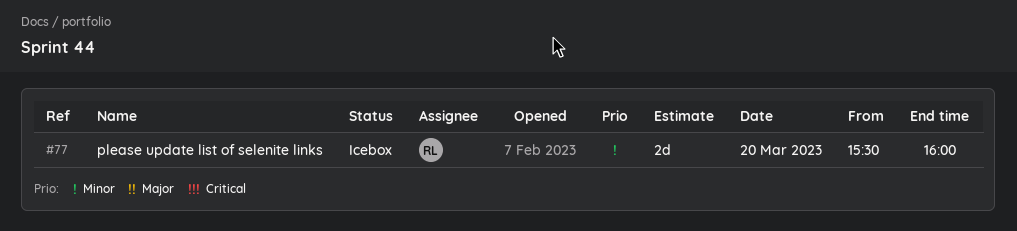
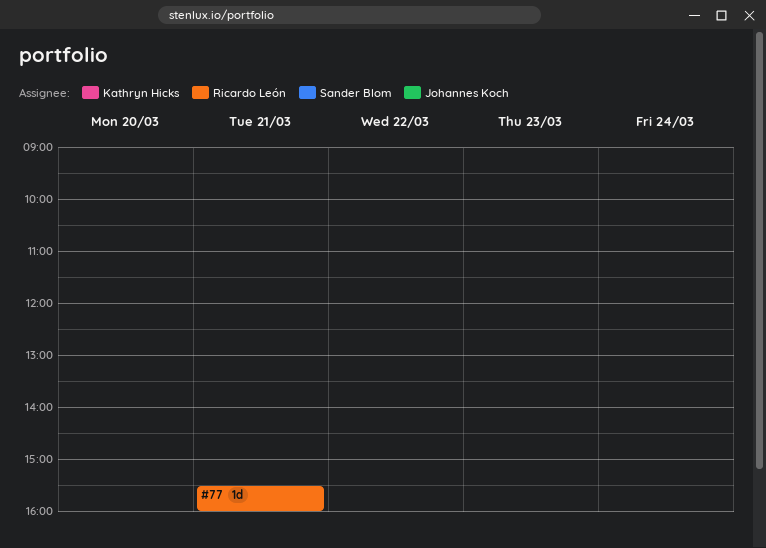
#77, estimate: 2d -> 1d
#77, day: Mar 20 -> Mar 21

